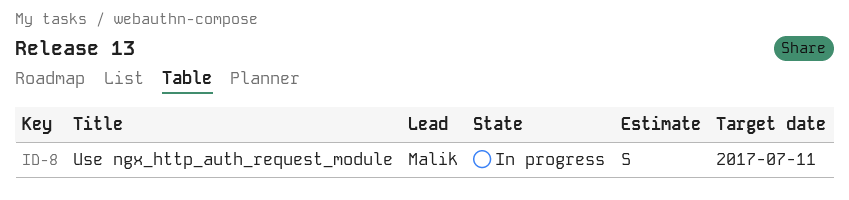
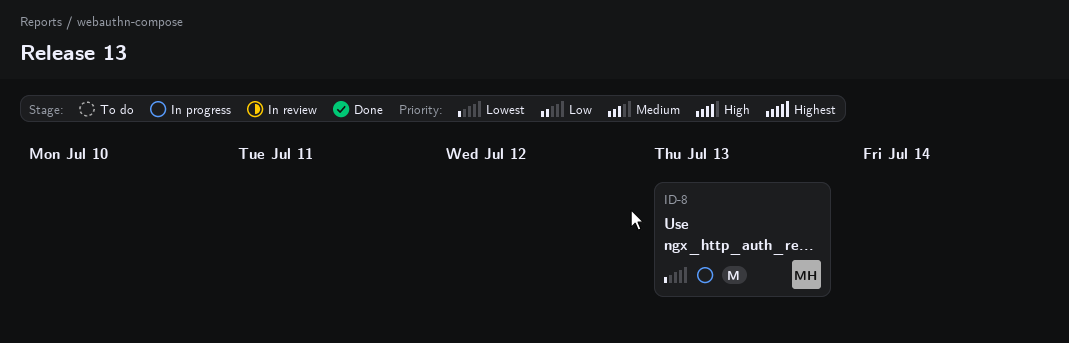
ID-8, estimate: S -> M
ID-8, due: Jul 11 -> Jul 13

